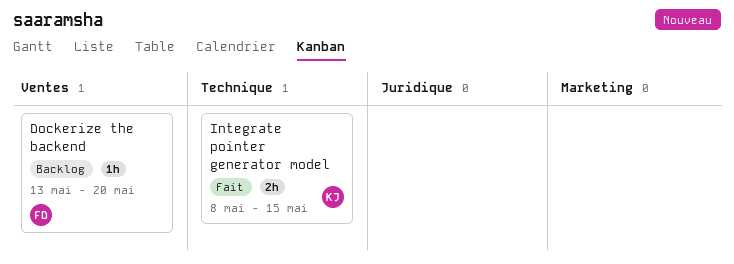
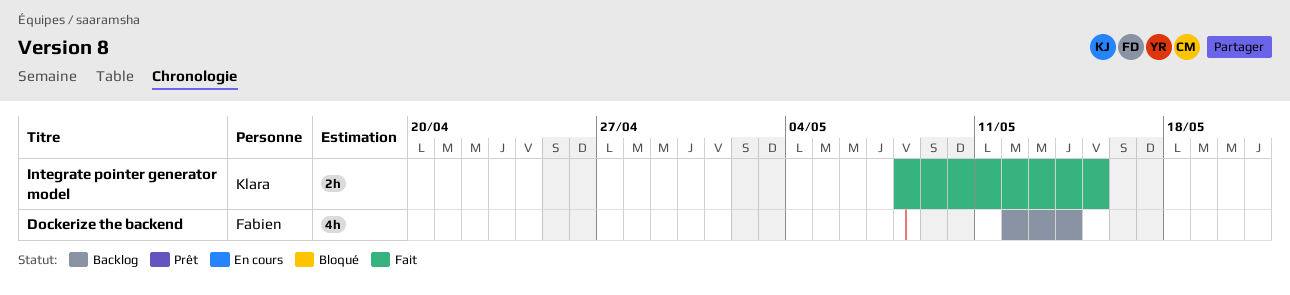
Dockerize the backend, estimate: 1h -> 4h
Dockerize the backend, start: May 13 -> May 12
Dockerize the backend, due: May 20 -> May 14

